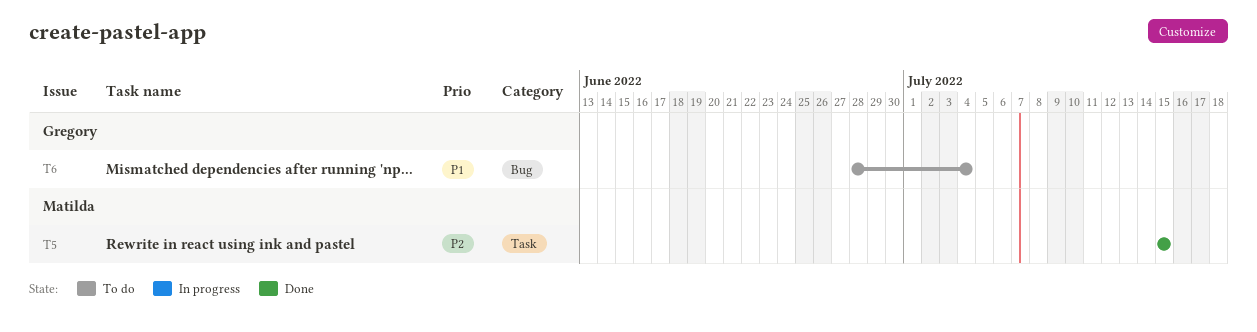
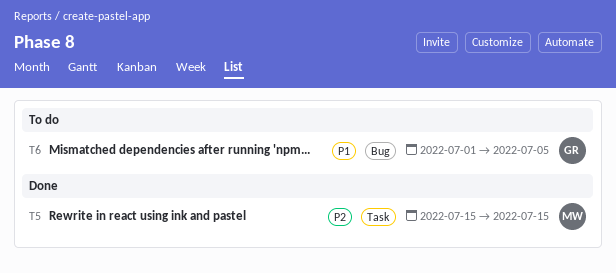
T6, start: Jun 28 -> Jul 1
T6, due: Jul 4 -> Jul 5

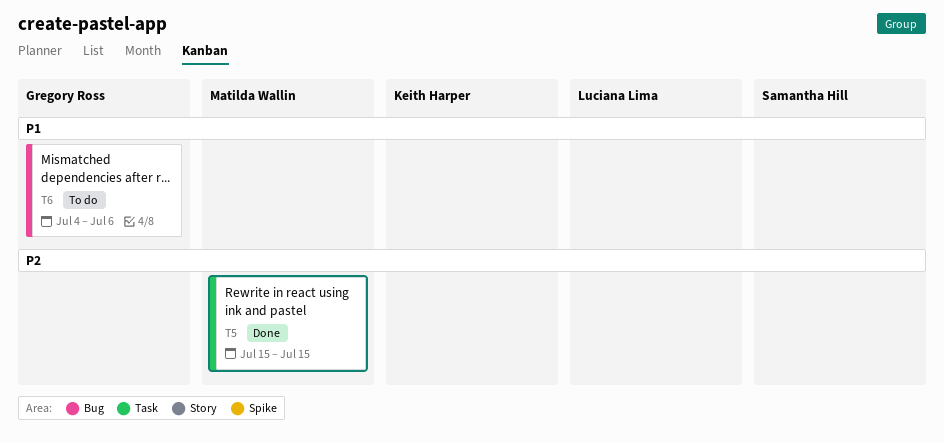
T6, start: Jul 1 -> Jul 4
T6, due: Jul 5 -> Jul 6

